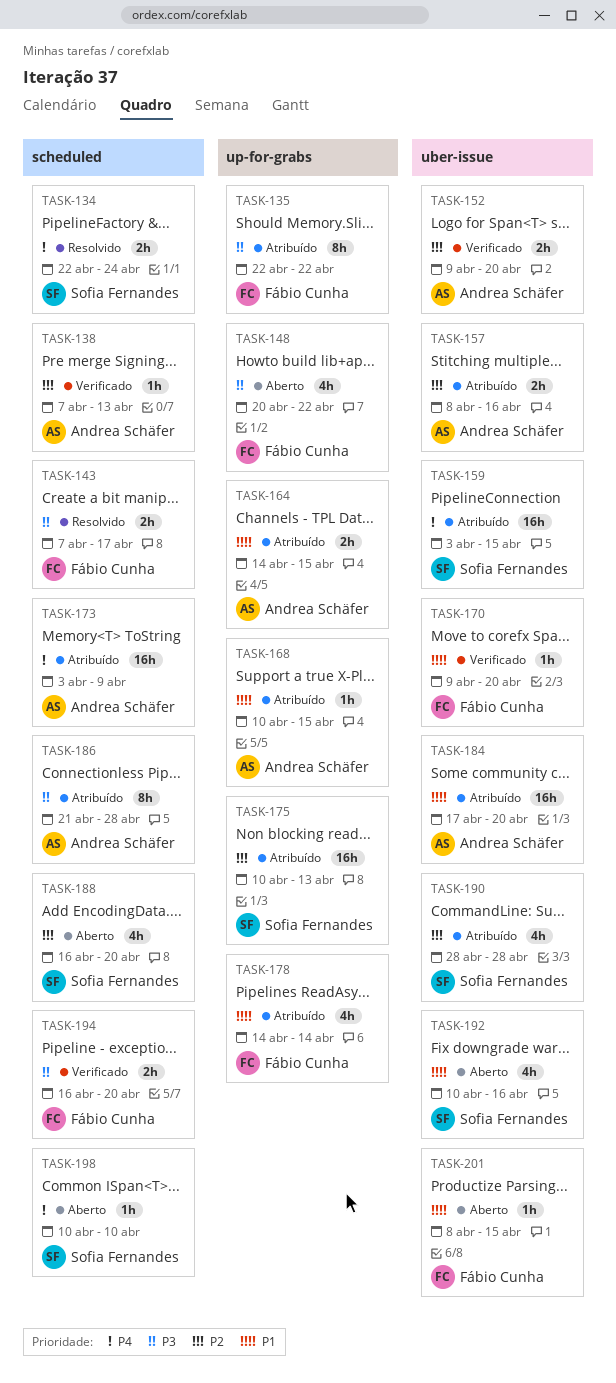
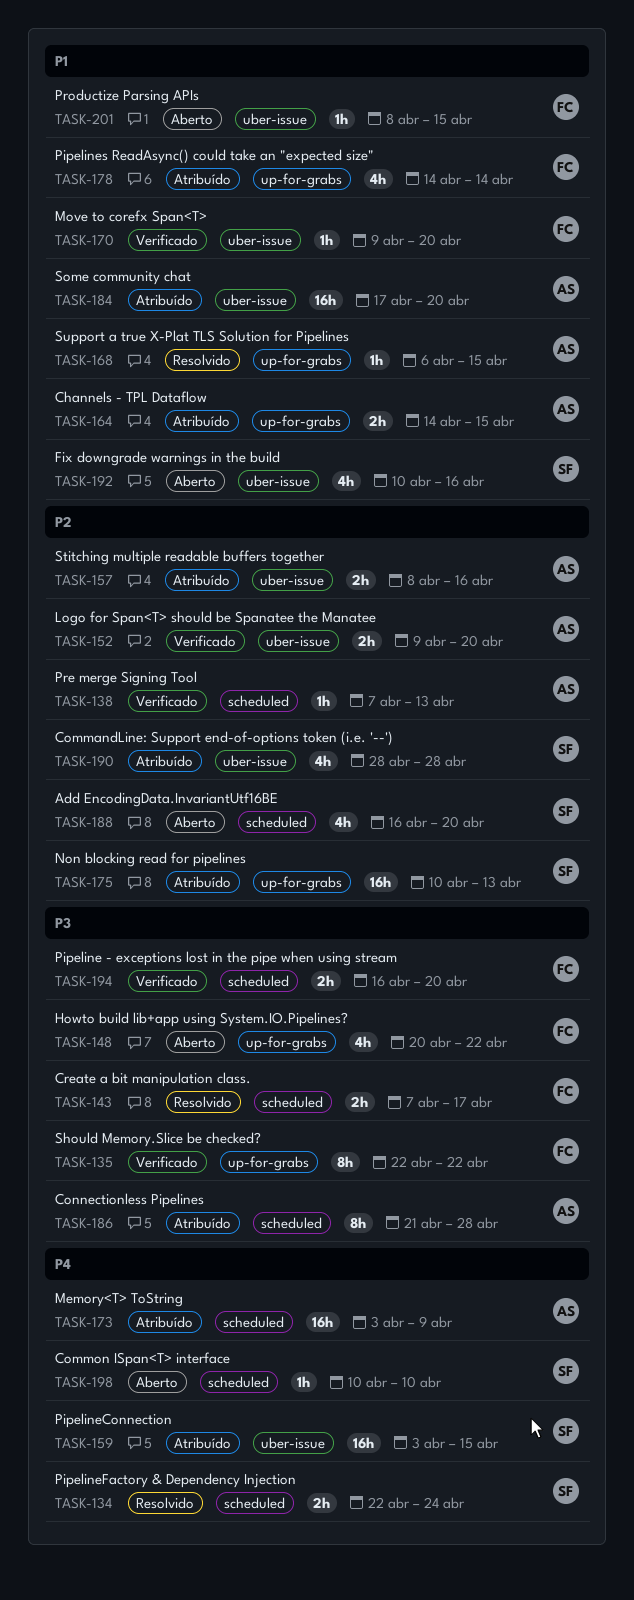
TASK-135, status: Atribuído -> Verificado
TASK-168, status: Atribuído -> Resolvido
TASK-168, start: Apr 10 -> Apr 6

